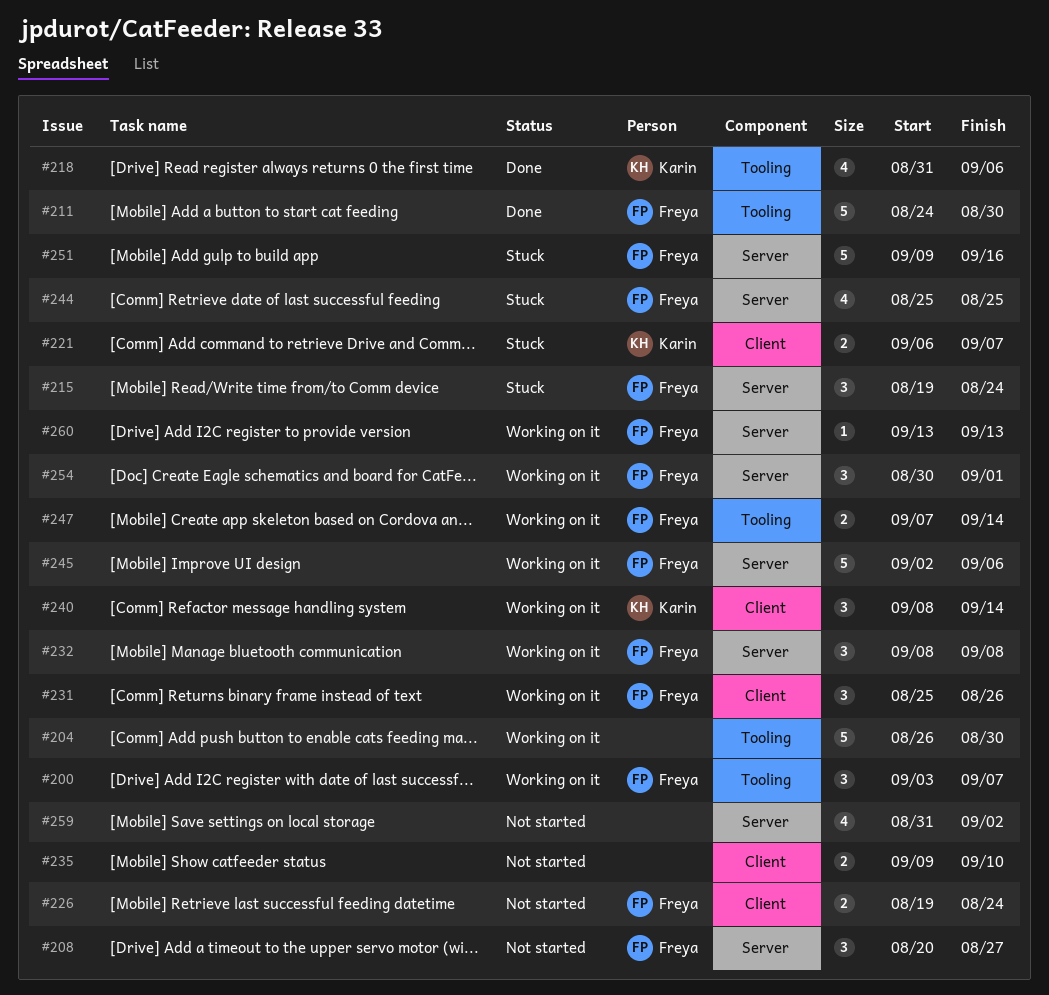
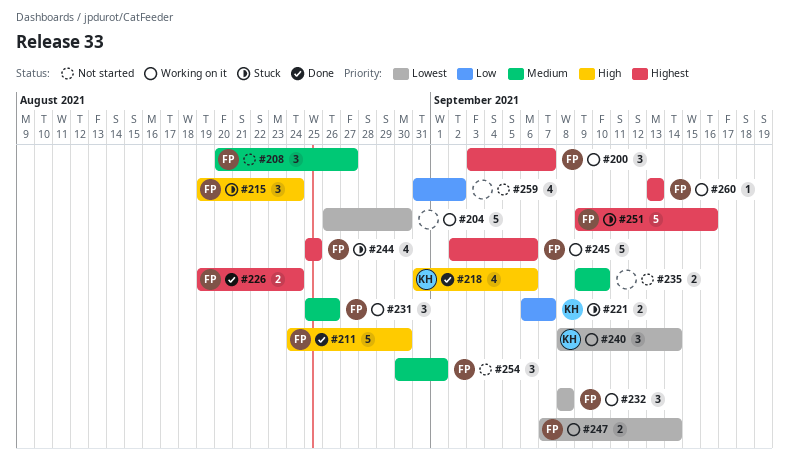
#226, status: Not started -> Done
#254, status: Working on it -> Not started

